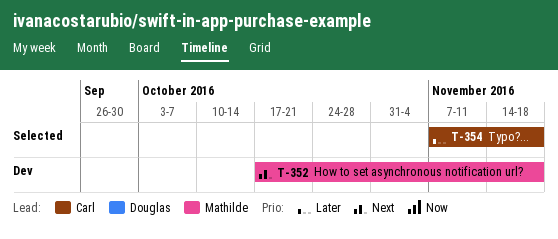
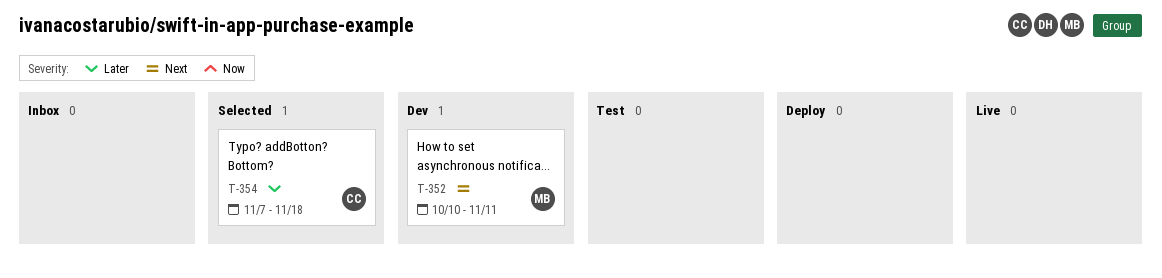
T-352, start: Oct 17 -> Oct 10
T-352, due: Nov 18 -> Nov 11

